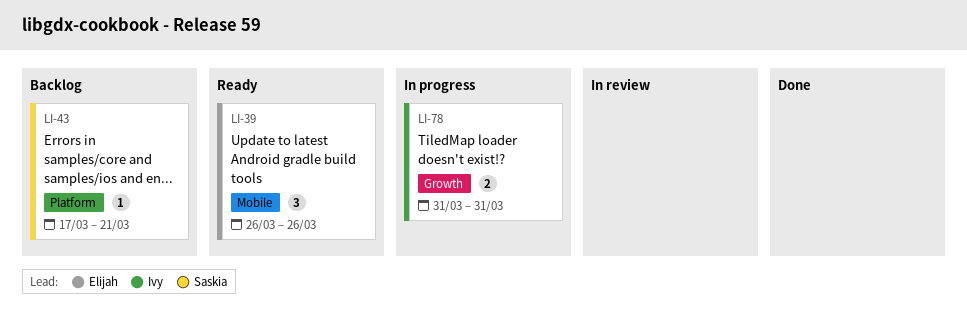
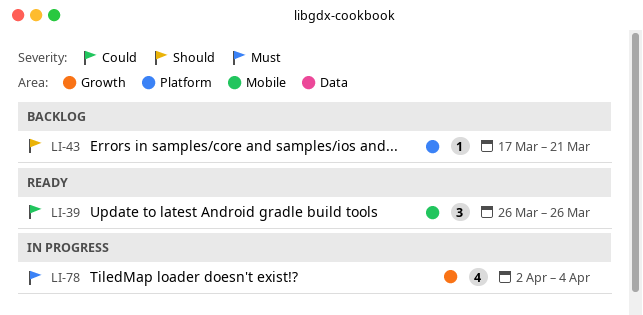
LI-78, estimate: 2 -> 4
LI-78, start: Mar 31 -> Apr 2
LI-78, due: Mar 31 -> Apr 4

